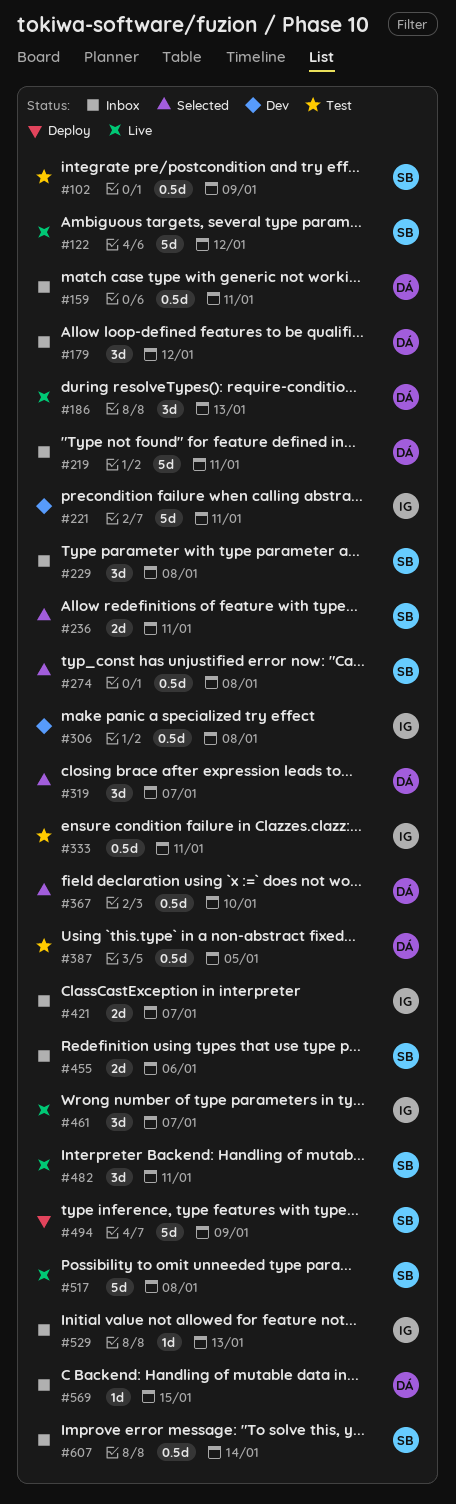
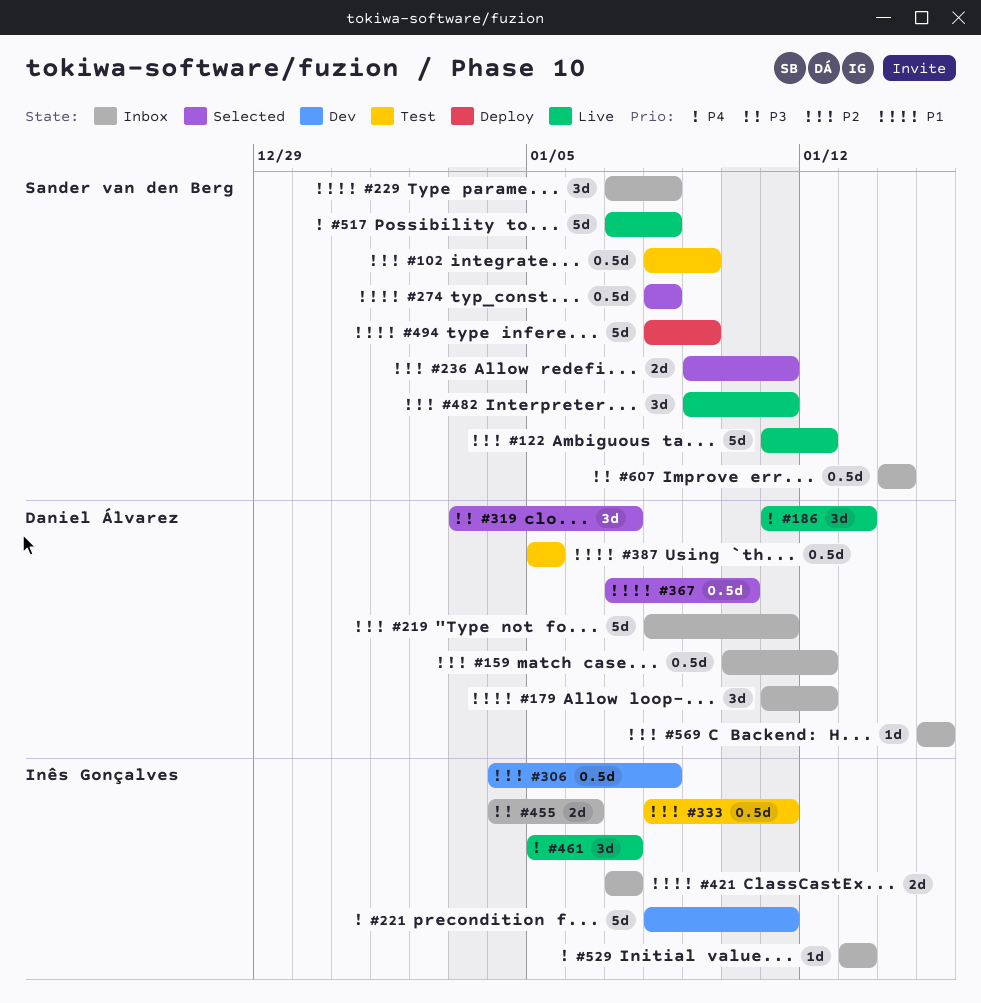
#159, due: Jan 11 -> Jan 12
#455, owner: Sander van den Berg -> Inês Gonçalves

